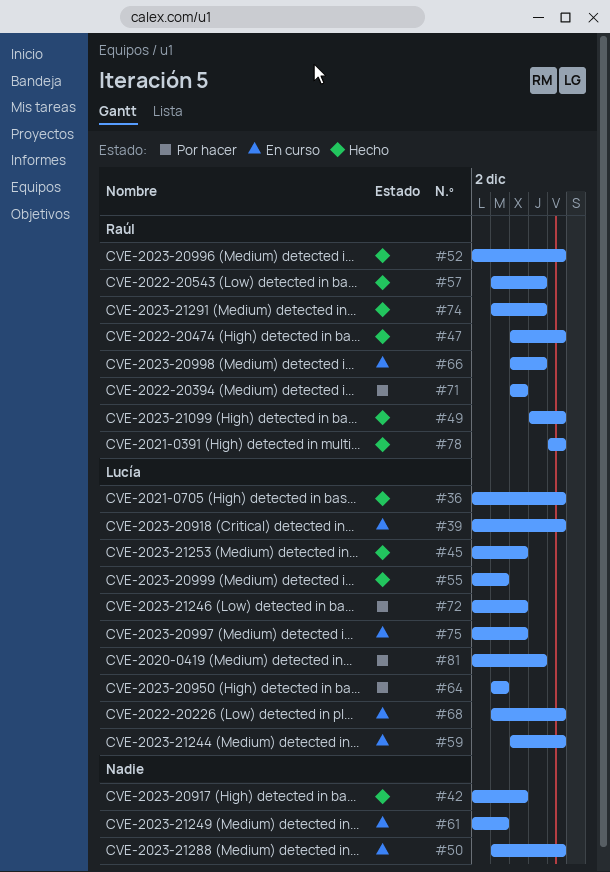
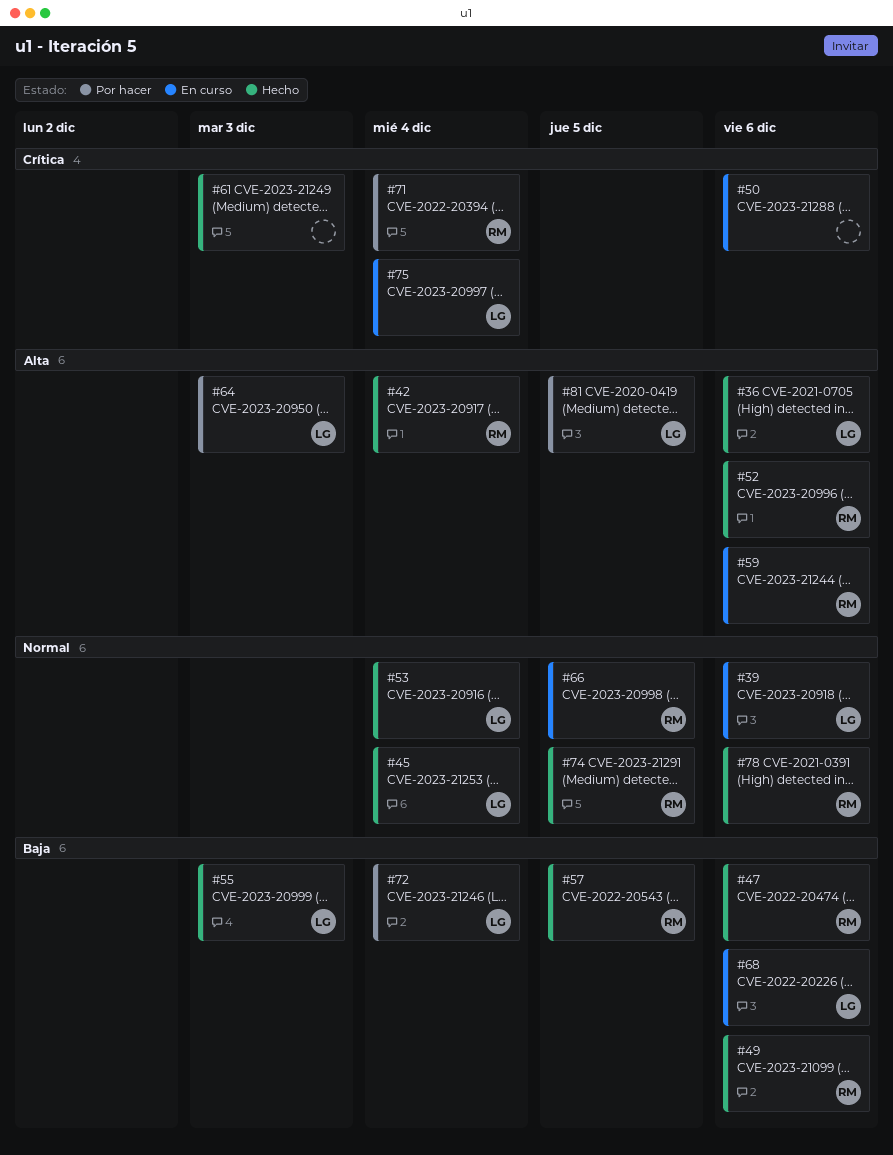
#42, owner: none -> Raúl
#53: none -> present
#59, owner: Lucía -> Raúl
#61, status: En curso -> Hecho

